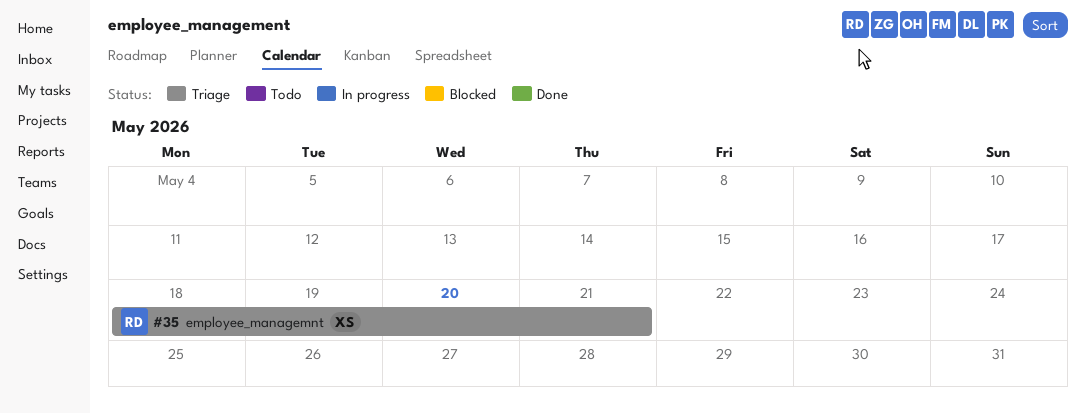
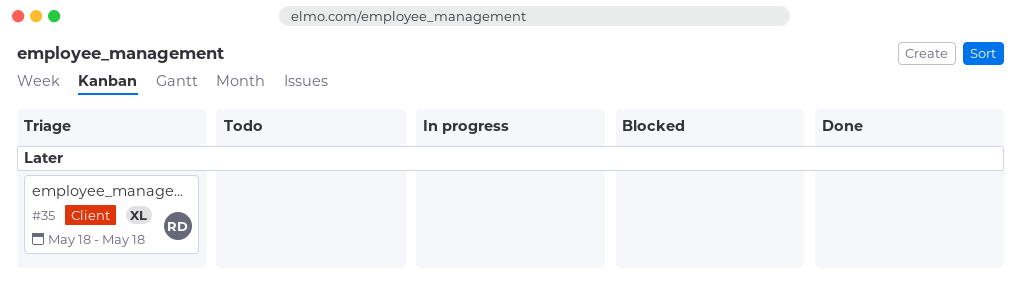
#35, estimate: XS -> XL
#35, due: May 21 -> May 18

